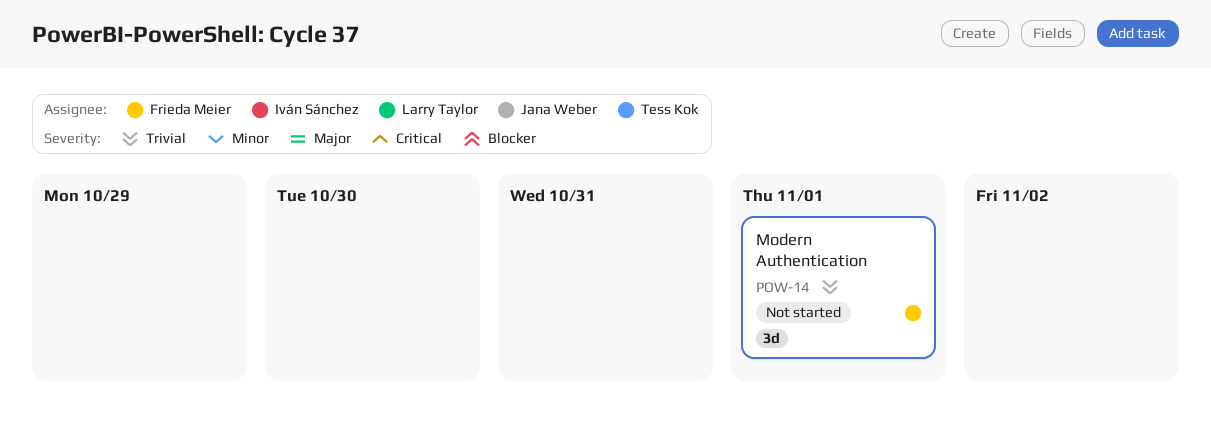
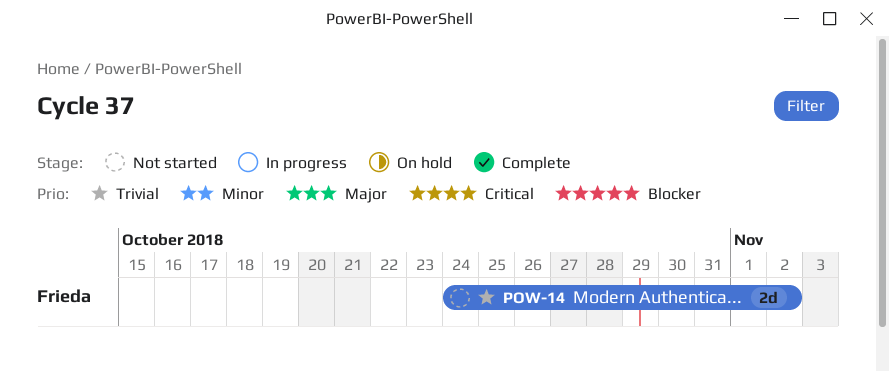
POW-14, estimate: 3d -> 2d
POW-14, due: Nov 1 -> Nov 2

